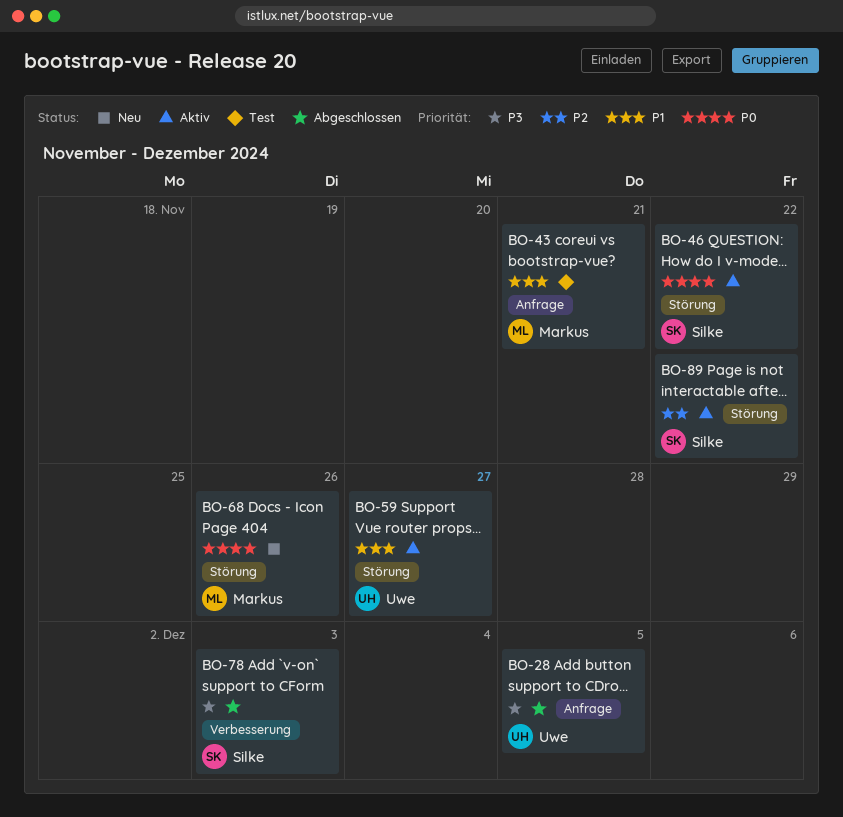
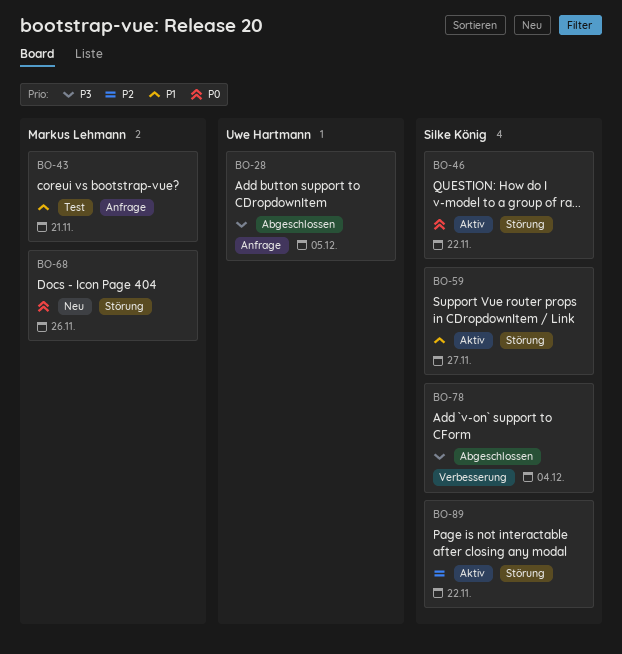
BO-59, owner: Uwe Hartmann -> Silke König
BO-78, due: Dec 3 -> Dec 4

